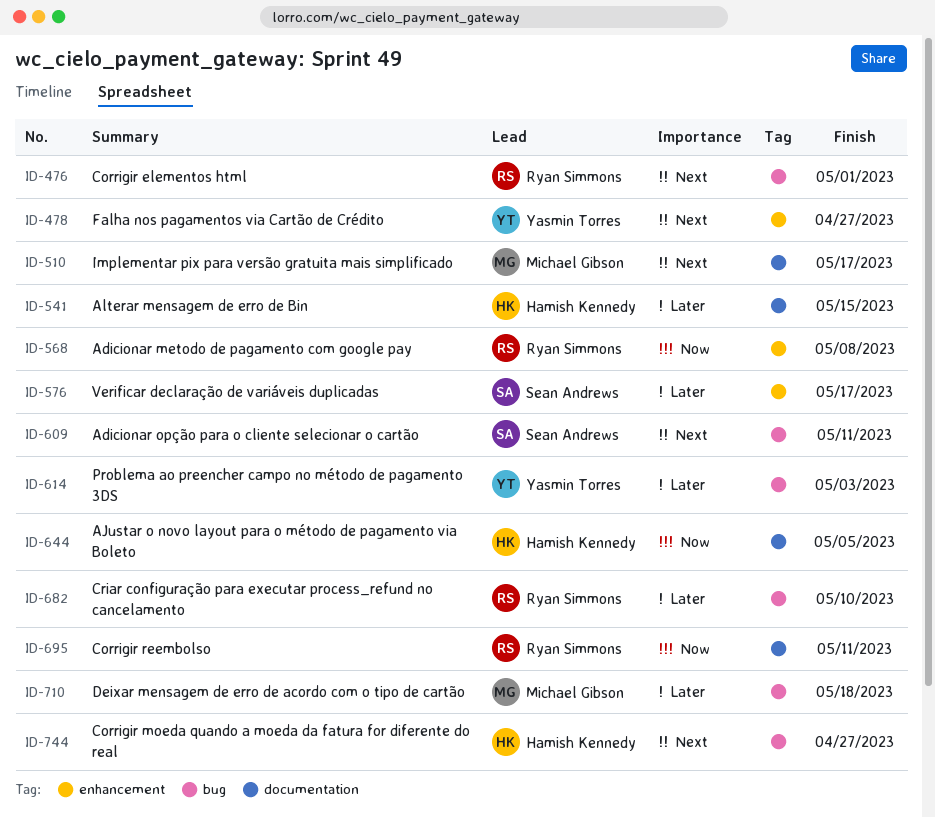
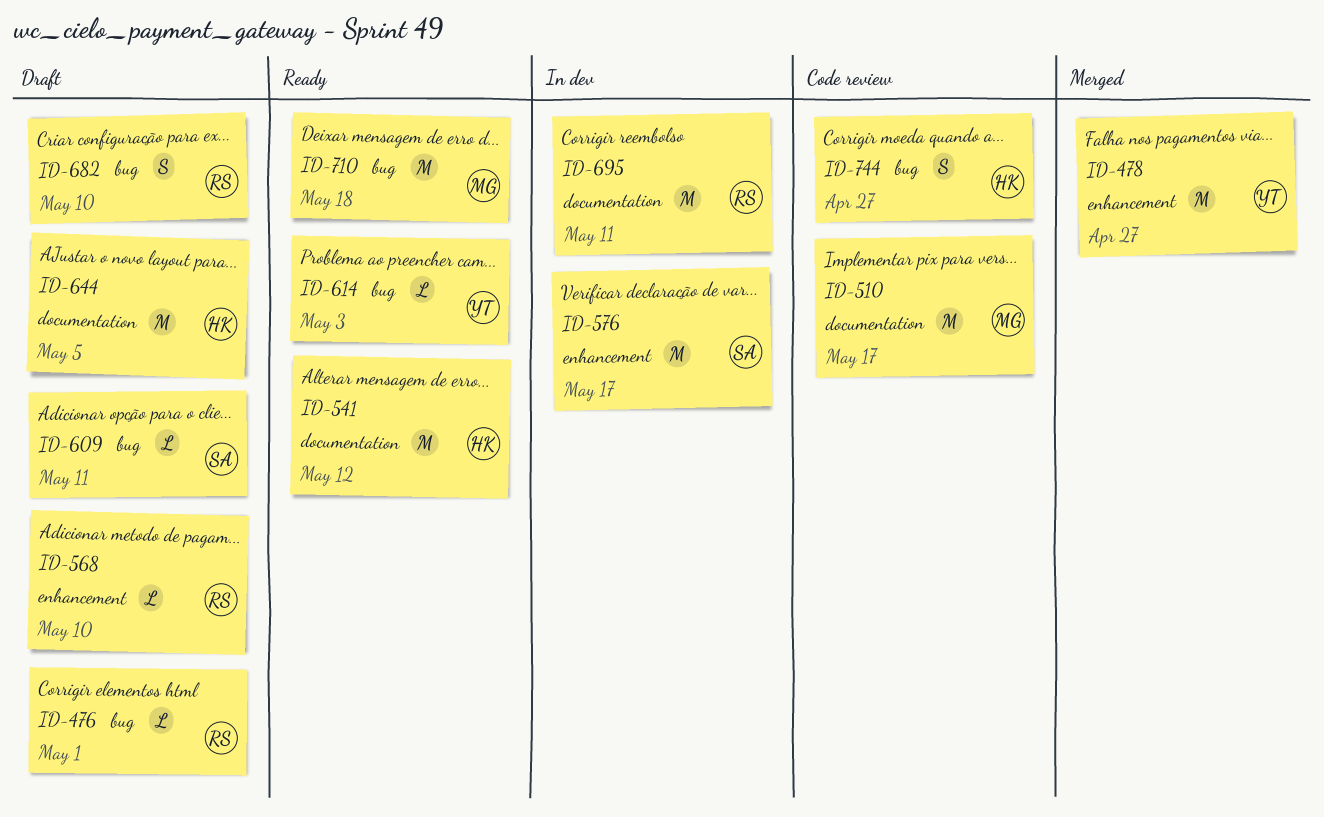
ID-541, due: May 15 -> May 12
ID-568, due: May 8 -> May 10

